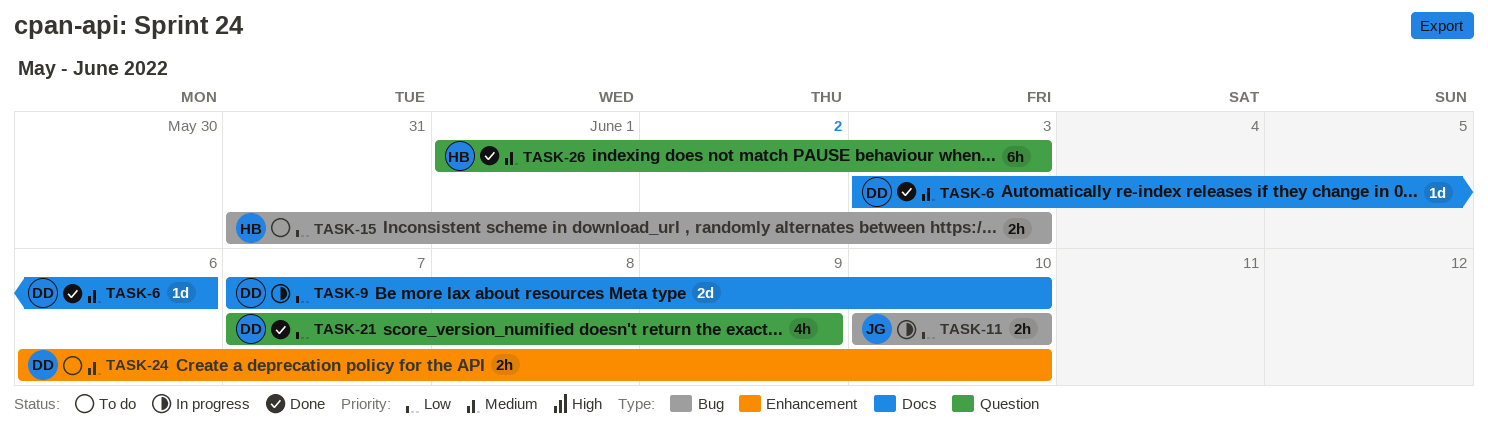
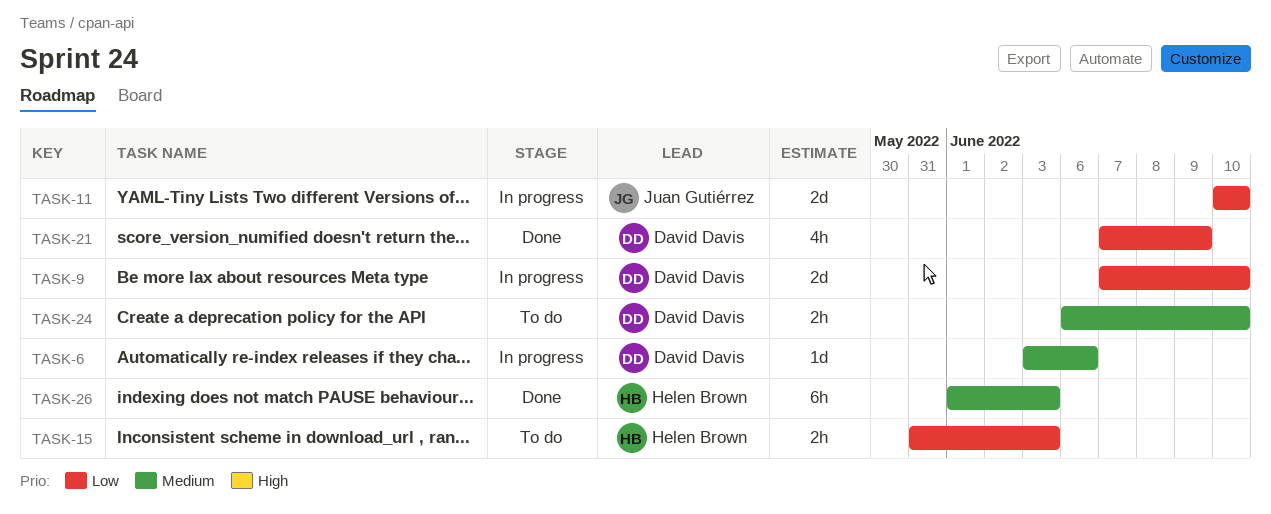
TASK-6, status: Done -> In progress
TASK-11, estimate: 2h -> 2d

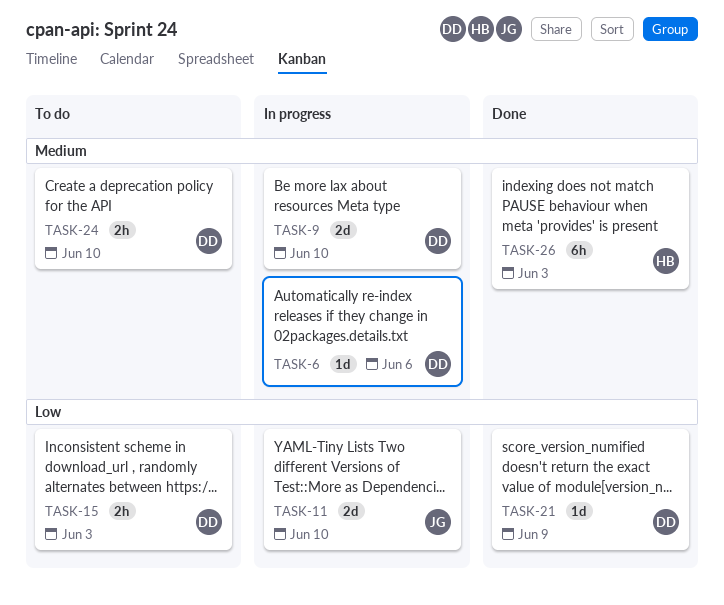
TASK-9, priority: Low -> Medium
TASK-15, owner: Helen Brown -> David Davis
TASK-21, estimate: 4h -> 1d

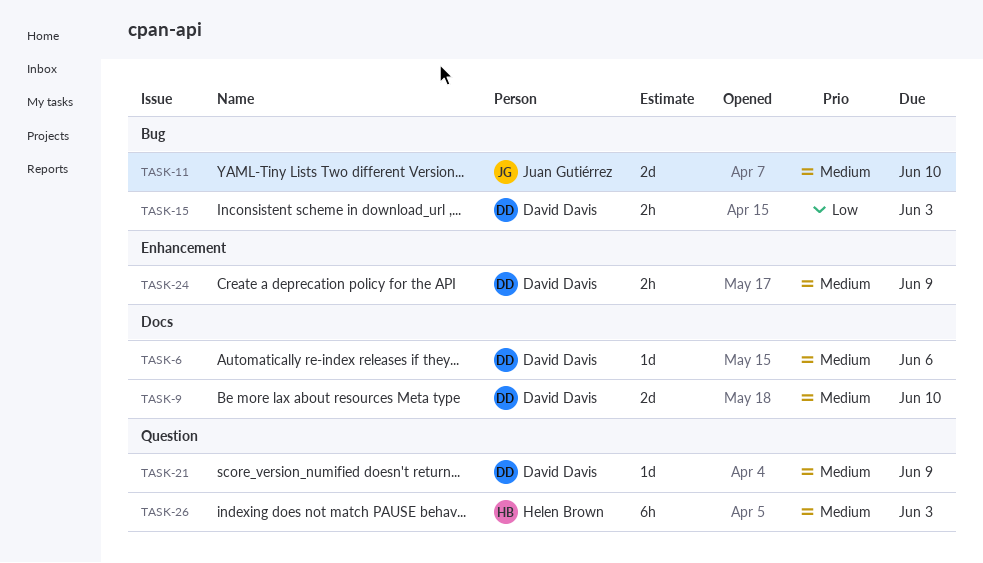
TASK-11, priority: Low -> Medium
TASK-21, priority: Low -> Medium
TASK-24, due: Jun 10 -> Jun 9

